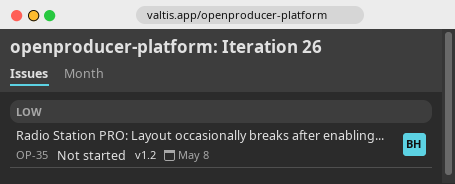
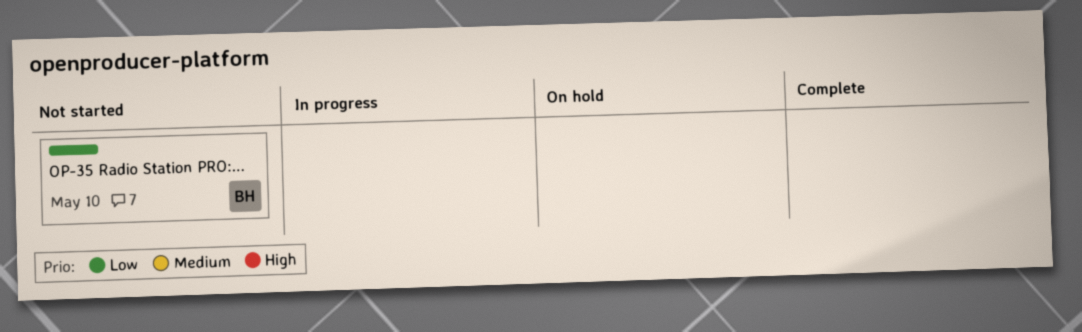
OP-35, due: May 8 -> May 10

